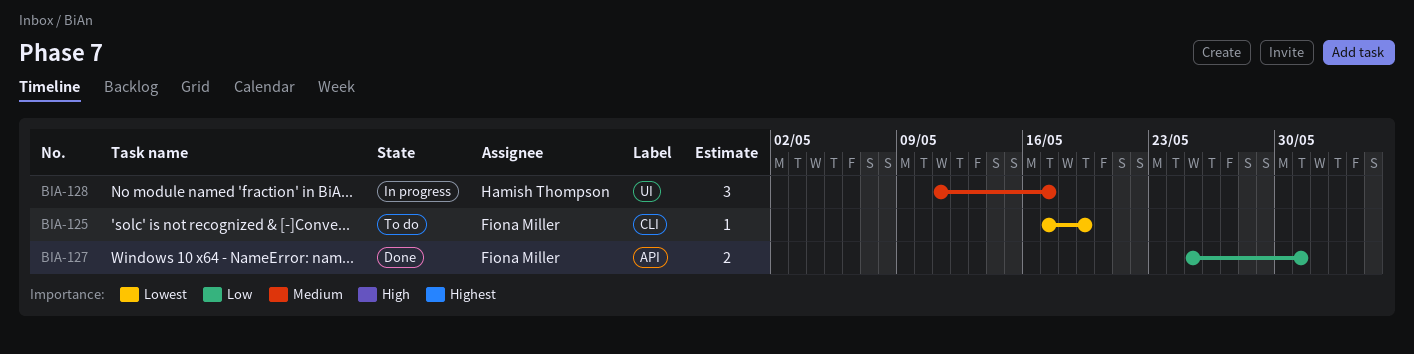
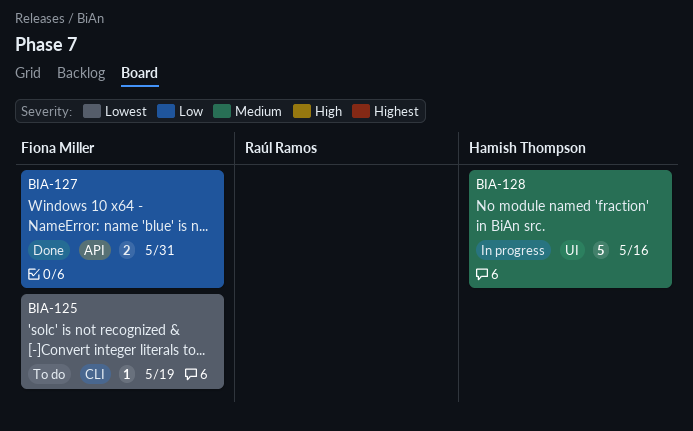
BIA-128, estimate: 3 -> 5
BIA-128, due: May 17 -> May 16

